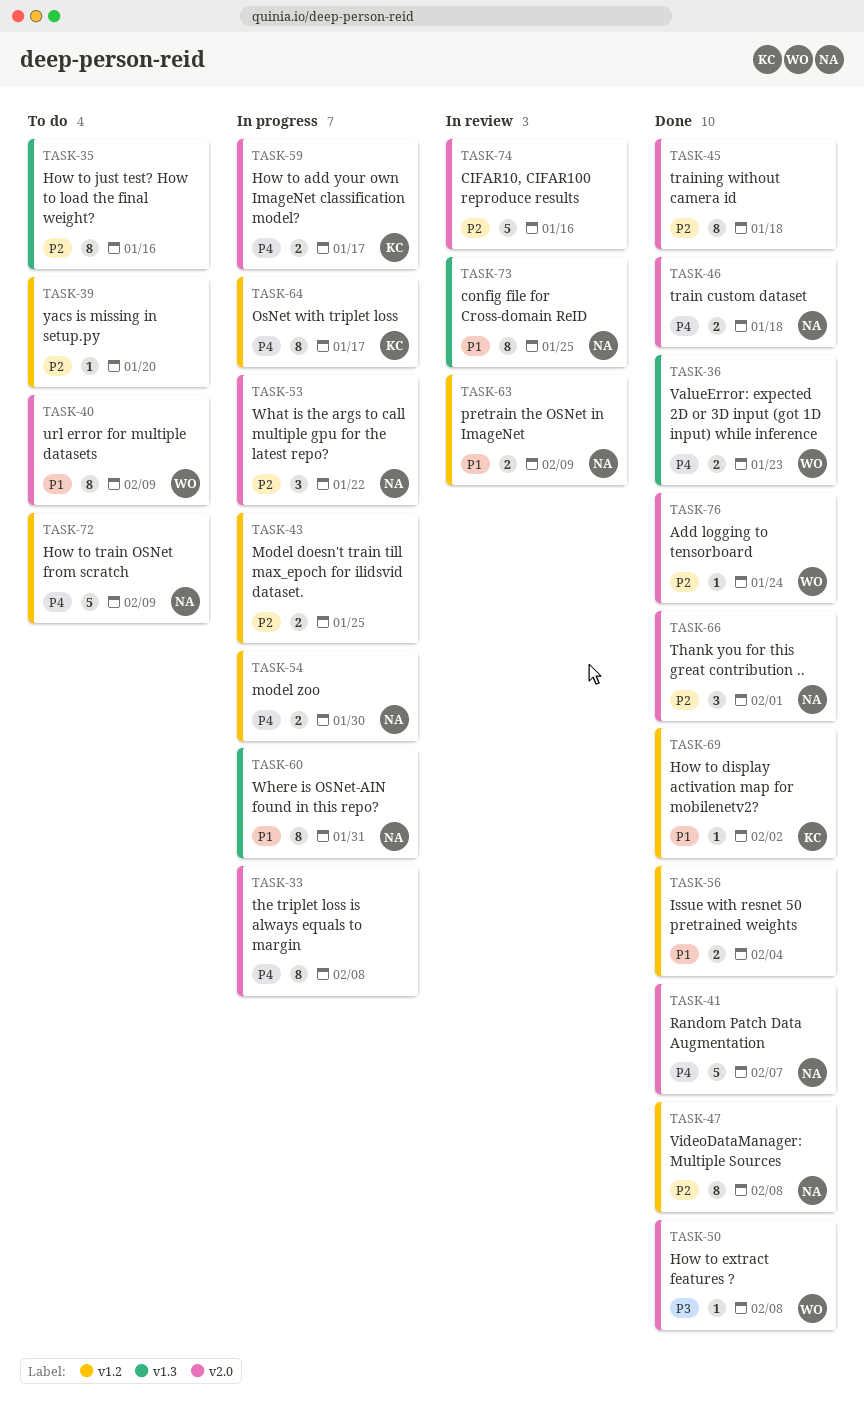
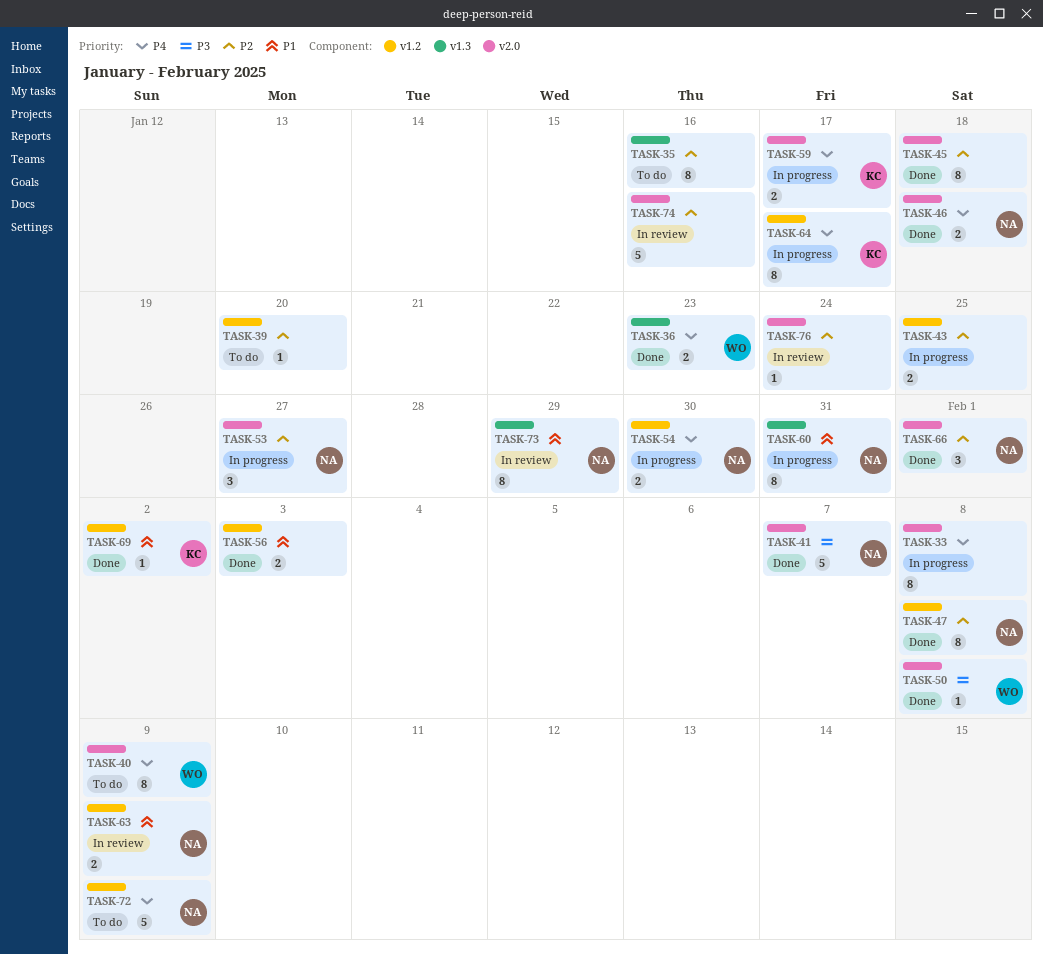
TASK-40, priority: P1 -> P4
TASK-41, priority: P4 -> P3
TASK-53, due: Jan 22 -> Jan 27
TASK-56, due: Feb 4 -> Feb 3
TASK-73, due: Jan 25 -> Jan 29
TASK-76, status: Done -> In review
TASK-76, owner: WO -> none

